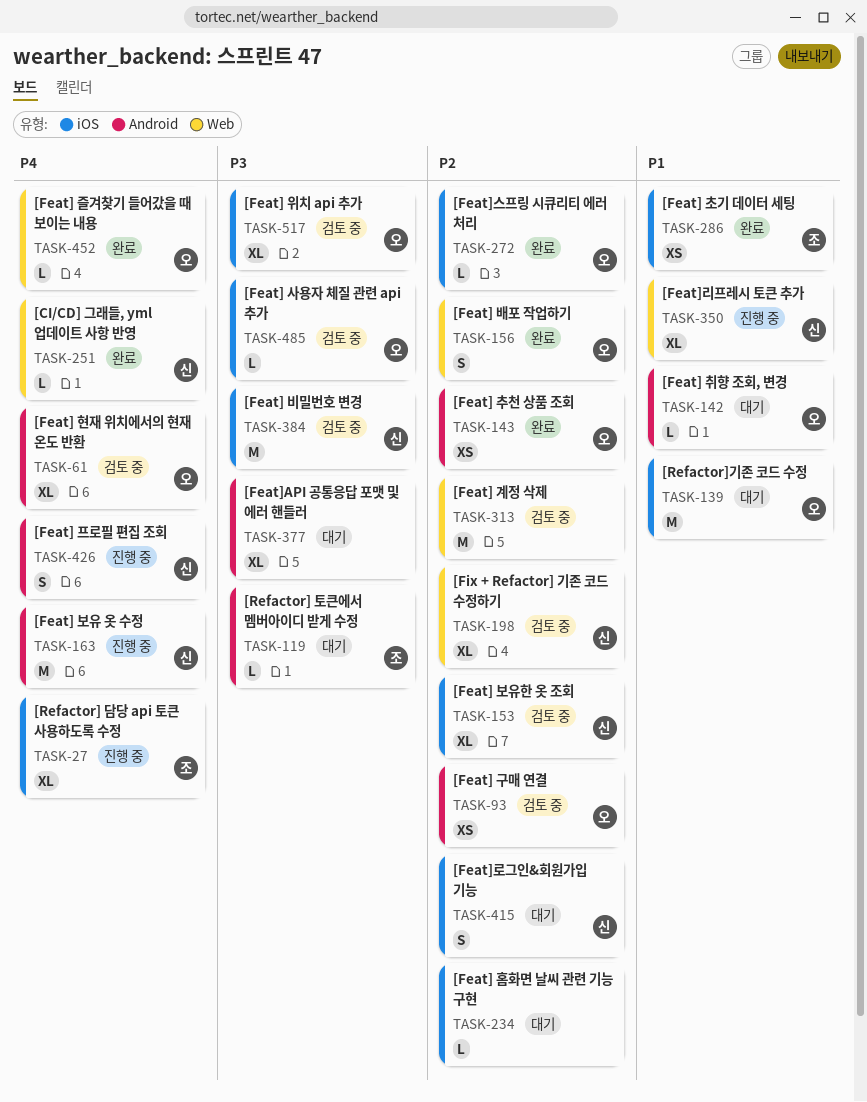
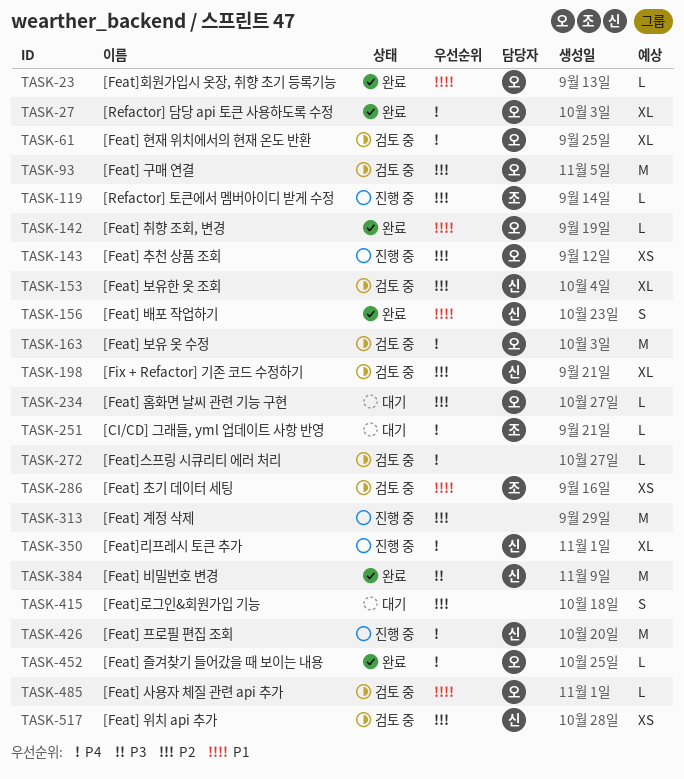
TASK-23: none -> present
TASK-27, status: 진행 중 -> 완료
TASK-27, owner: 조 -> 오
TASK-93, estimate: XS -> M
TASK-119, status: 대기 -> 진행 중
TASK-119, priority: P3 -> P2
TASK-139: present -> none
TASK-142, status: 대기 -> 완료
TASK-143, status: 완료 -> 진행 중
TASK-156, owner: 오 -> 신
TASK-156, priority: P2 -> P1
TASK-163, status: 진행 중 -> 검토 중
TASK-163, owner: 신 -> 오
TASK-234, owner: none -> 오
TASK-251, status: 완료 -> 대기
TASK-251, owner: 신 -> 조
TASK-272, status: 완료 -> 검토 중
TASK-272, owner: 오 -> none
TASK-272, priority: P2 -> P4
TASK-286, status: 완료 -> 검토 중
TASK-313, status: 검토 중 -> 진행 중
TASK-350, priority: P1 -> P4
TASK-377: present -> none
TASK-384, status: 검토 중 -> 완료
TASK-415, owner: 신 -> none
TASK-426, estimate: S -> M
TASK-485, priority: P3 -> P1
TASK-517, owner: 오 -> 신
TASK-517, priority: P3 -> P2
TASK-517, estimate: XL -> XS

